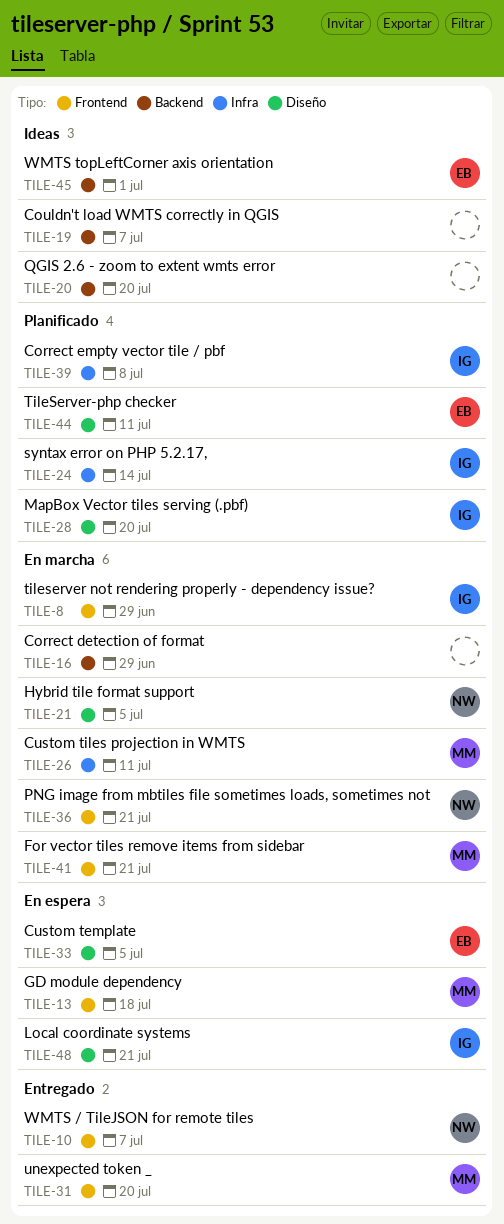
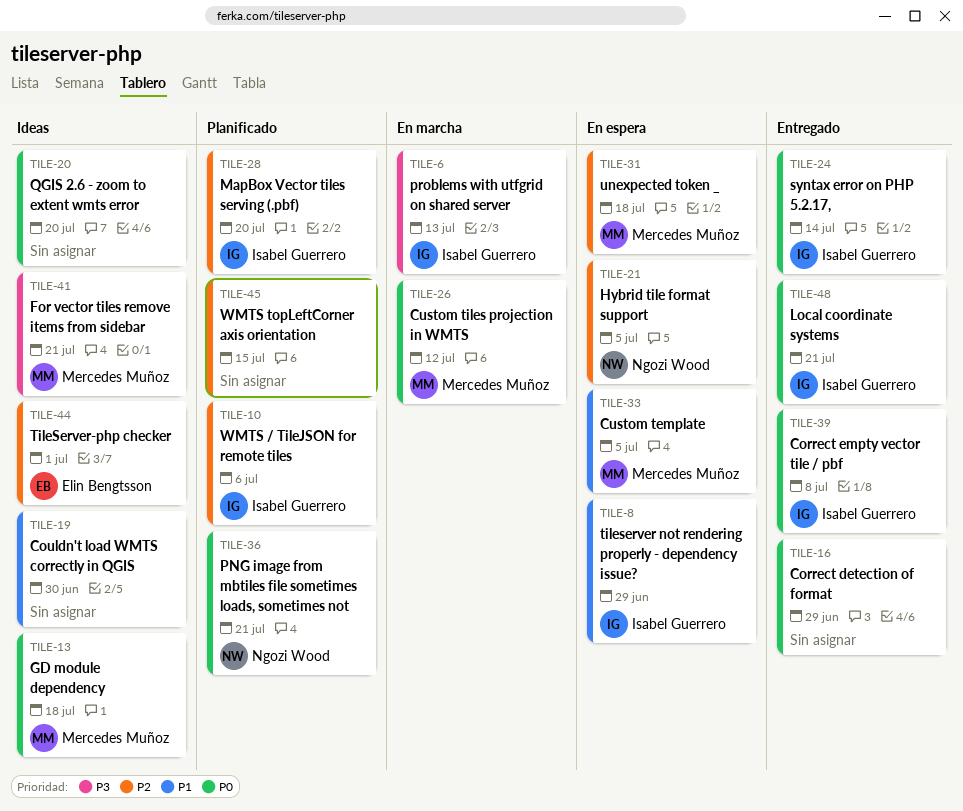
TILE-6: none -> present
TILE-8, status: En marcha -> En espera
TILE-10, status: Entregado -> Planificado
TILE-10, owner: Ngozi Wood -> Isabel Guerrero
TILE-10, due: Jul 7 -> Jul 6
TILE-13, status: En espera -> Ideas
TILE-16, status: En marcha -> Entregado
TILE-19, due: Jul 7 -> Jun 30
TILE-21, status: En marcha -> En espera
TILE-24, status: Planificado -> Entregado
TILE-26, due: Jul 11 -> Jul 12
TILE-31, status: Entregado -> En espera
TILE-31, due: Jul 20 -> Jul 18
TILE-33, owner: Elin Bengtsson -> Mercedes Muñoz
TILE-36, status: En marcha -> Planificado
TILE-39, status: Planificado -> Entregado
TILE-41, status: En marcha -> Ideas
TILE-44, status: Planificado -> Ideas
TILE-44, due: Jul 11 -> Jul 1
TILE-45, status: Ideas -> Planificado
TILE-45, owner: Elin Bengtsson -> none
TILE-45, due: Jul 1 -> Jul 15
TILE-48, status: En espera -> Entregado

